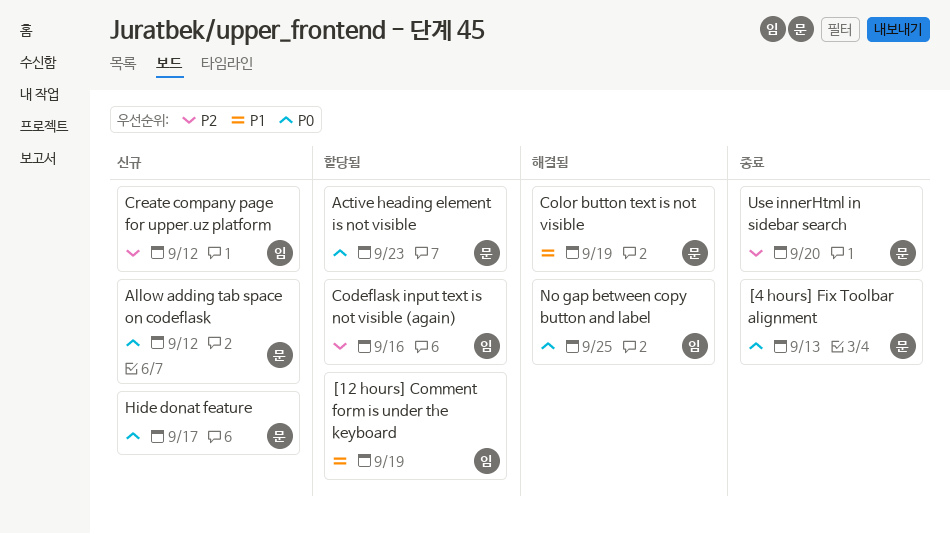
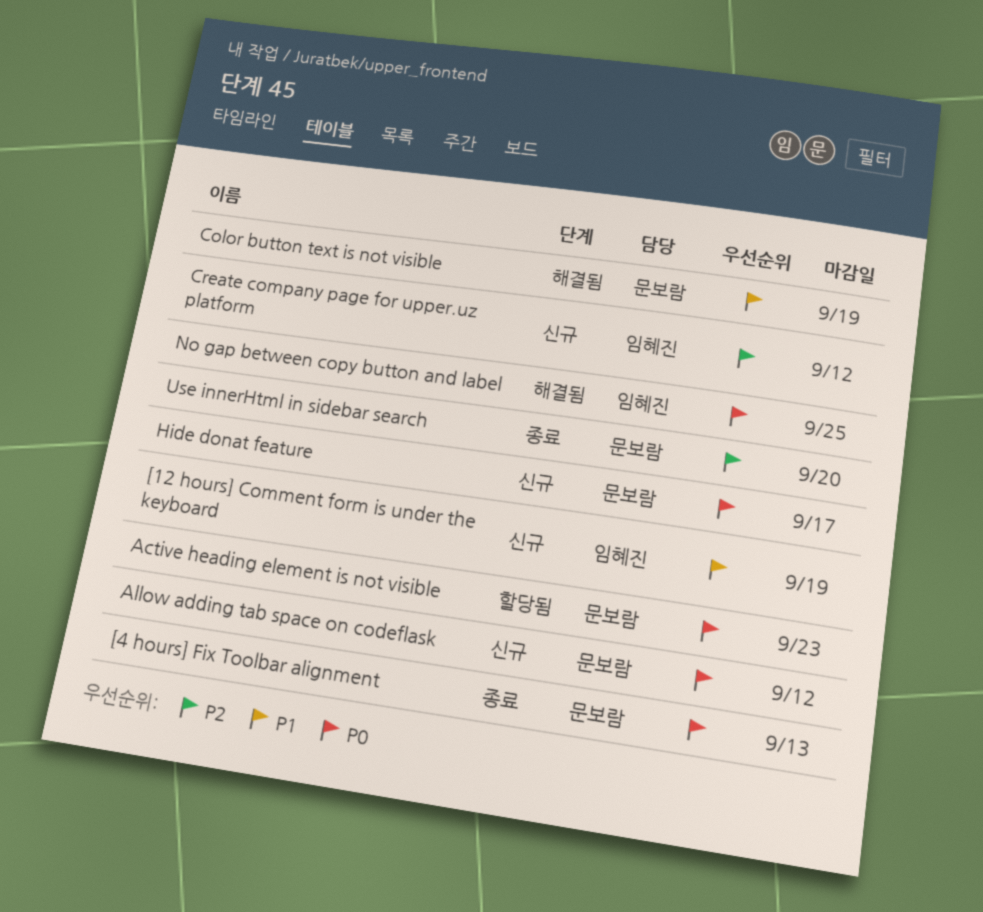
[12 hours] Comment form is under the keyboard, status: 할당됨 -> 신규
Codeflask input text is not visible (again): present -> none

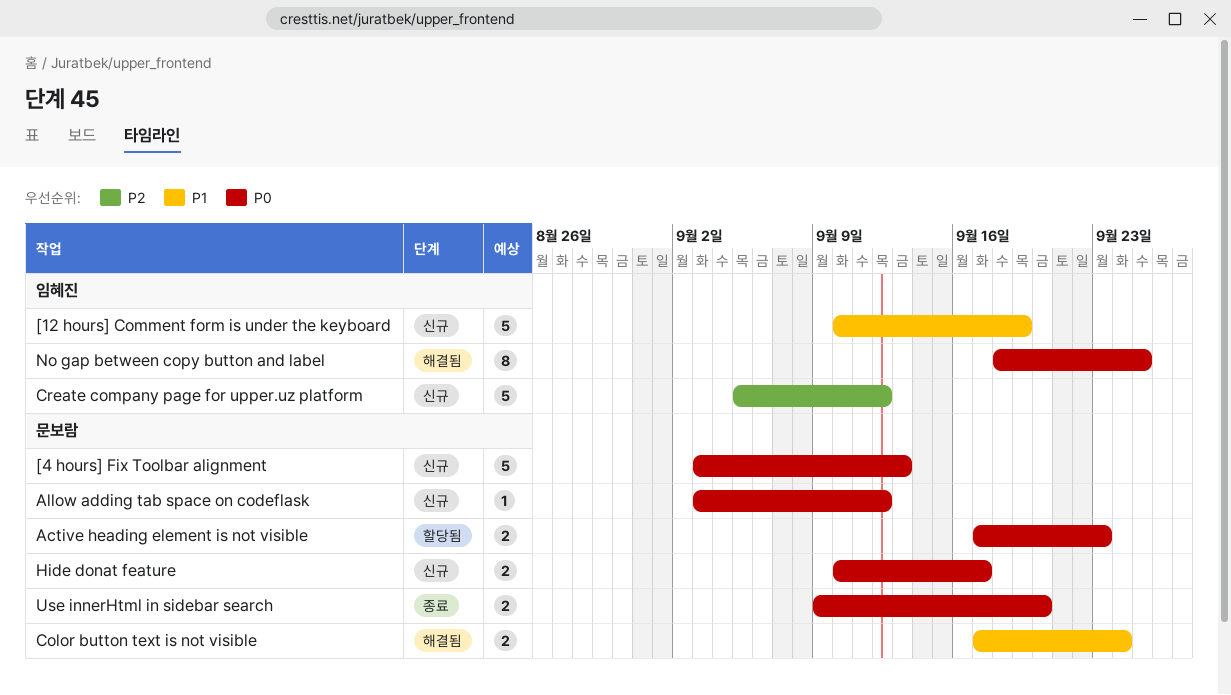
[4 hours] Fix Toolbar alignment, status: 종료 -> 신규
Color button text is not visible, due: Sep 19 -> Sep 24
Use innerHtml in sidebar search, priority: P2 -> P0

